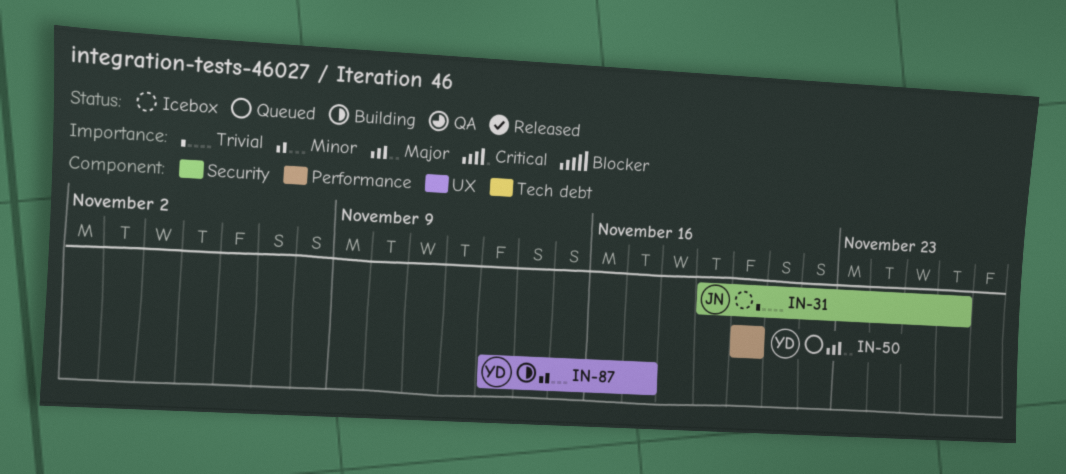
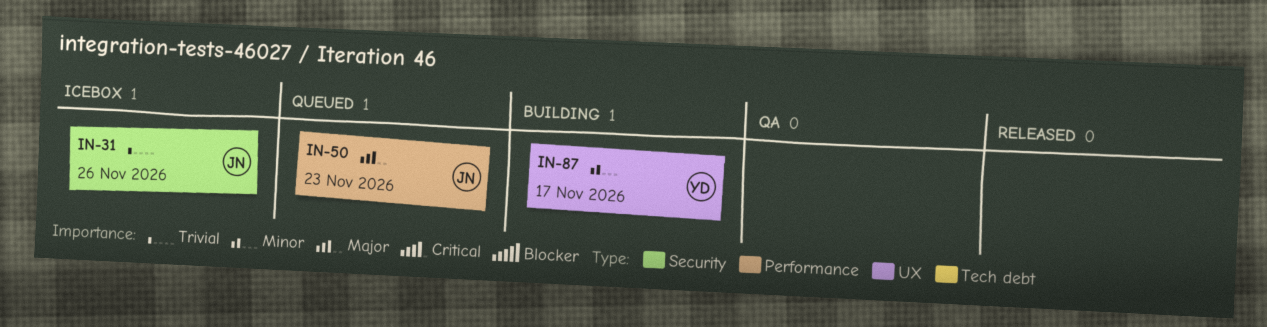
IN-50, owner: YD -> JN
IN-50, due: Nov 20 -> Nov 23

